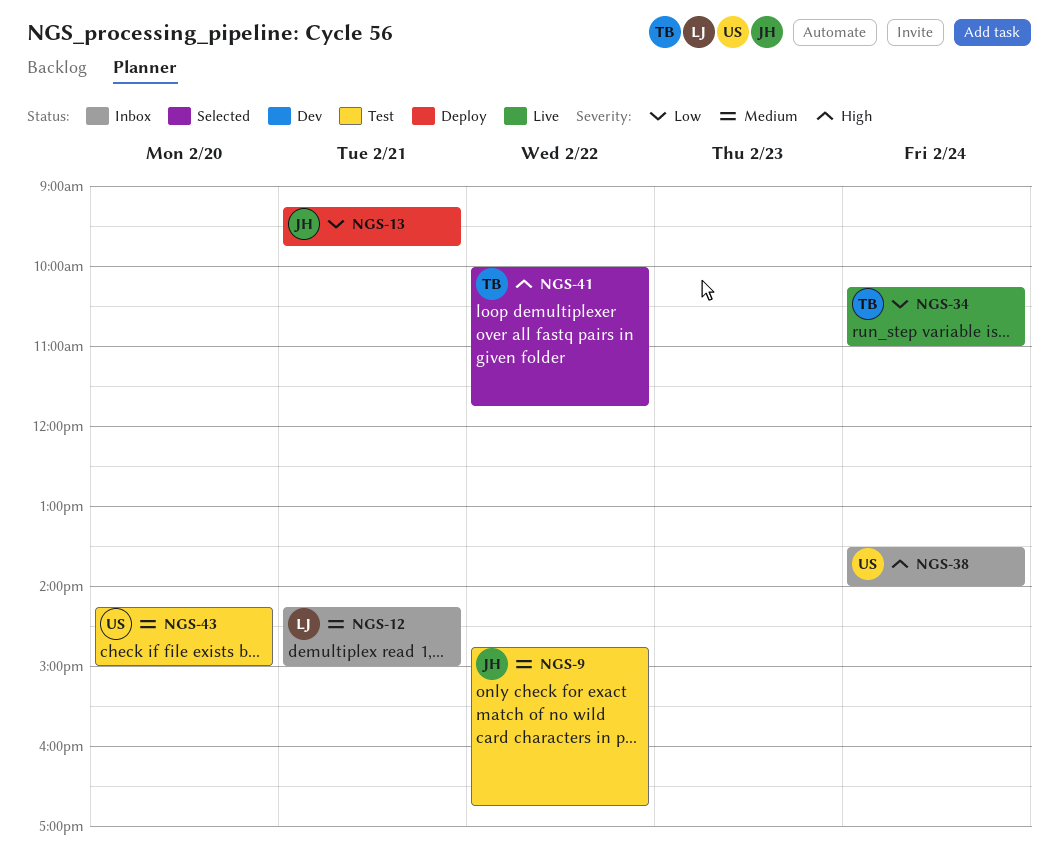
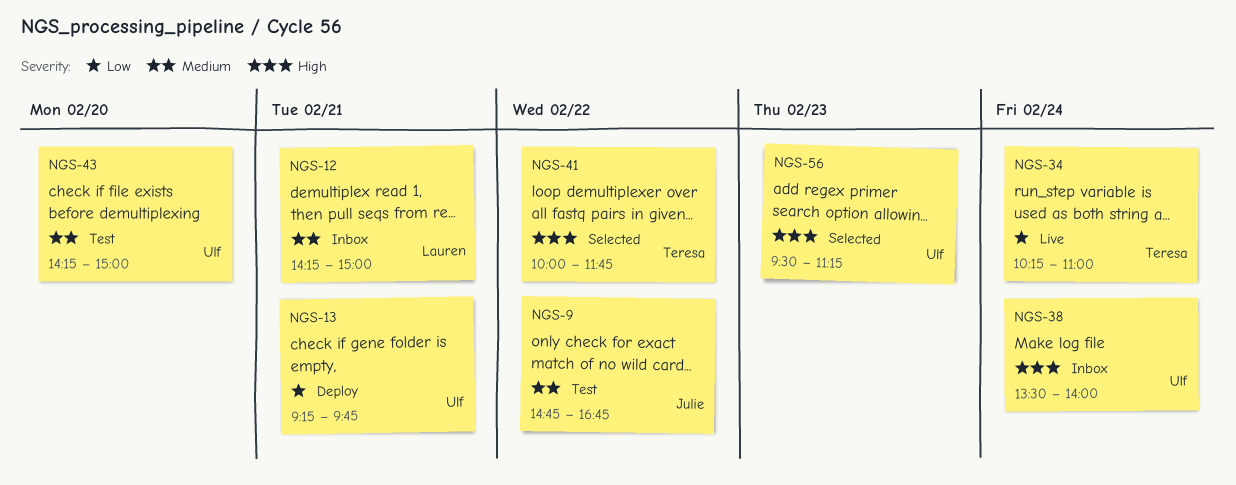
NGS-13, owner: Julie -> Ulf
NGS-56: none -> present

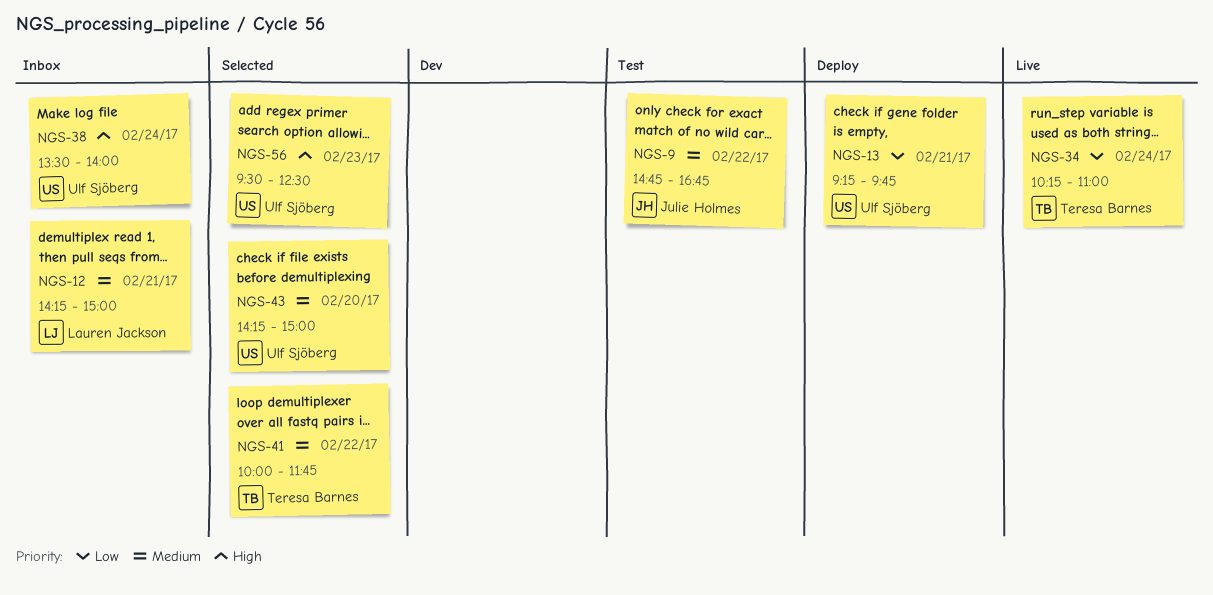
NGS-41, priority: High -> Medium
NGS-43, status: Test -> Selected
NGS-56, ends: 11:15 -> 12:30

